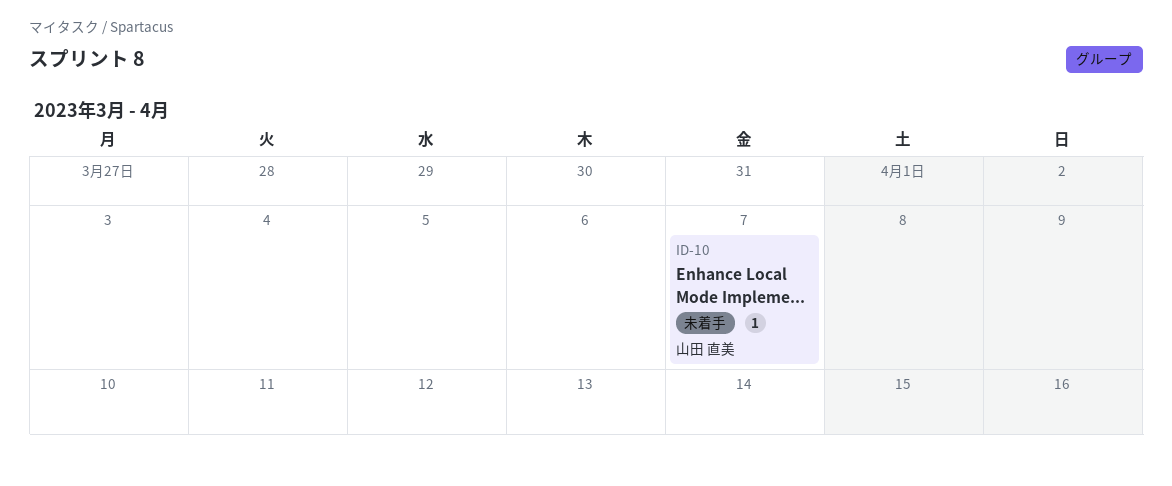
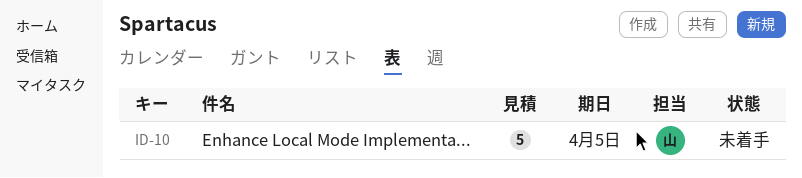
ID-10, estimate: 1 -> 5
ID-10, due: Apr 7 -> Apr 5

